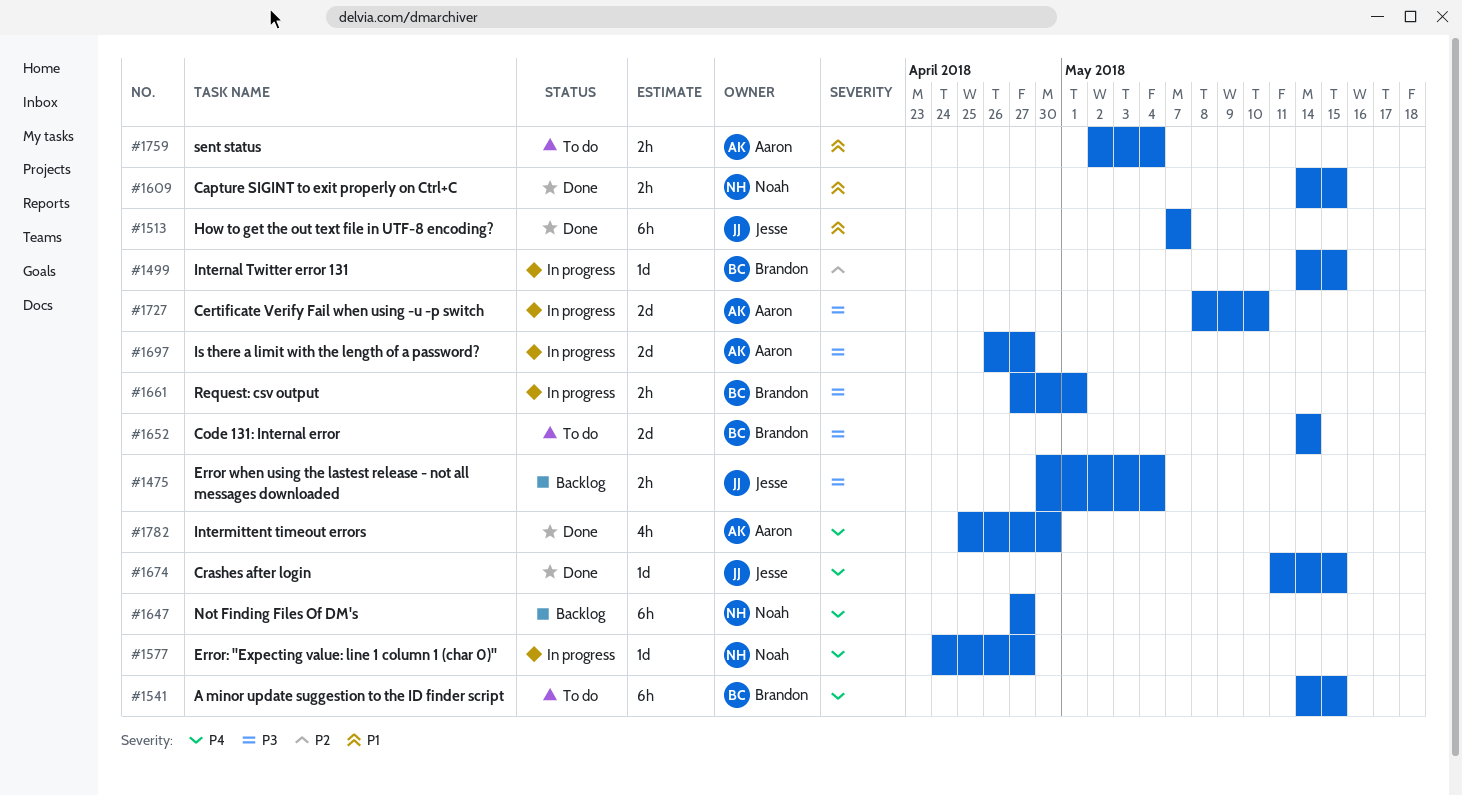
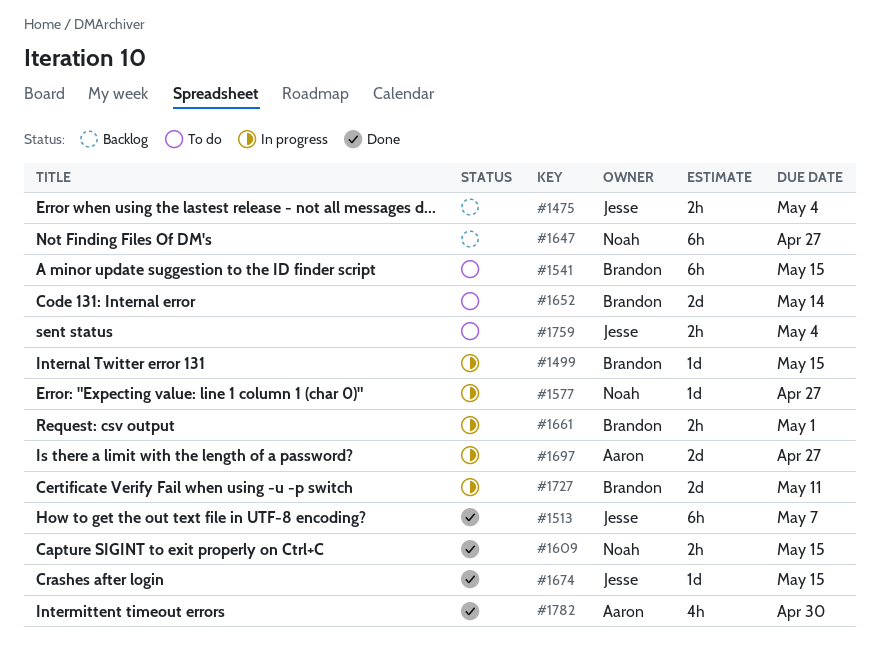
#1727, owner: Aaron -> Brandon
#1727, due: May 10 -> May 11
#1759, owner: Aaron -> Jesse

